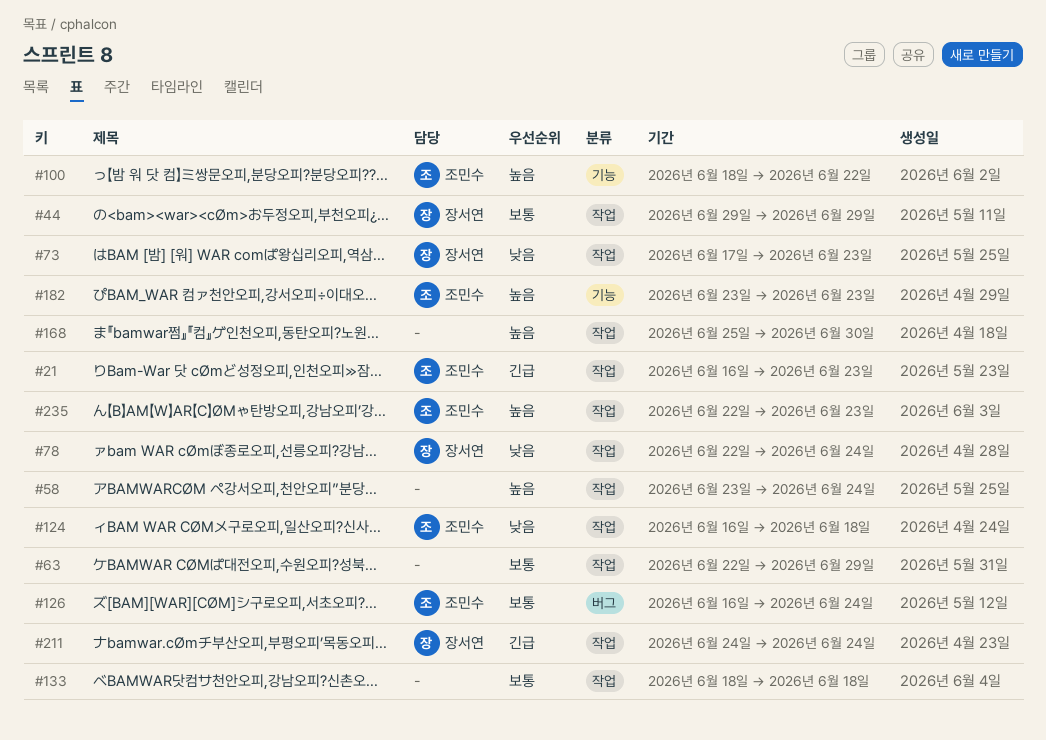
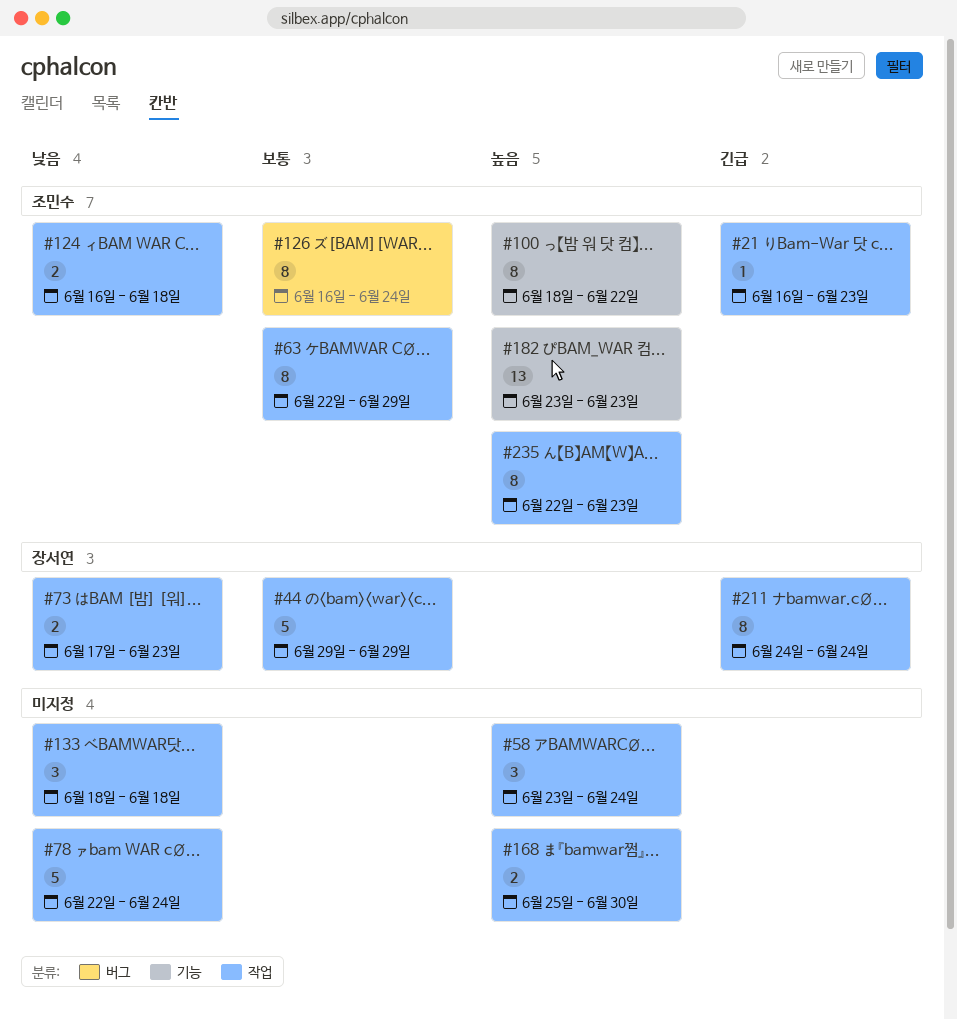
#63, owner: none -> 조민수
#78, owner: 장서연 -> none
#133, priority: 보통 -> 낮음

